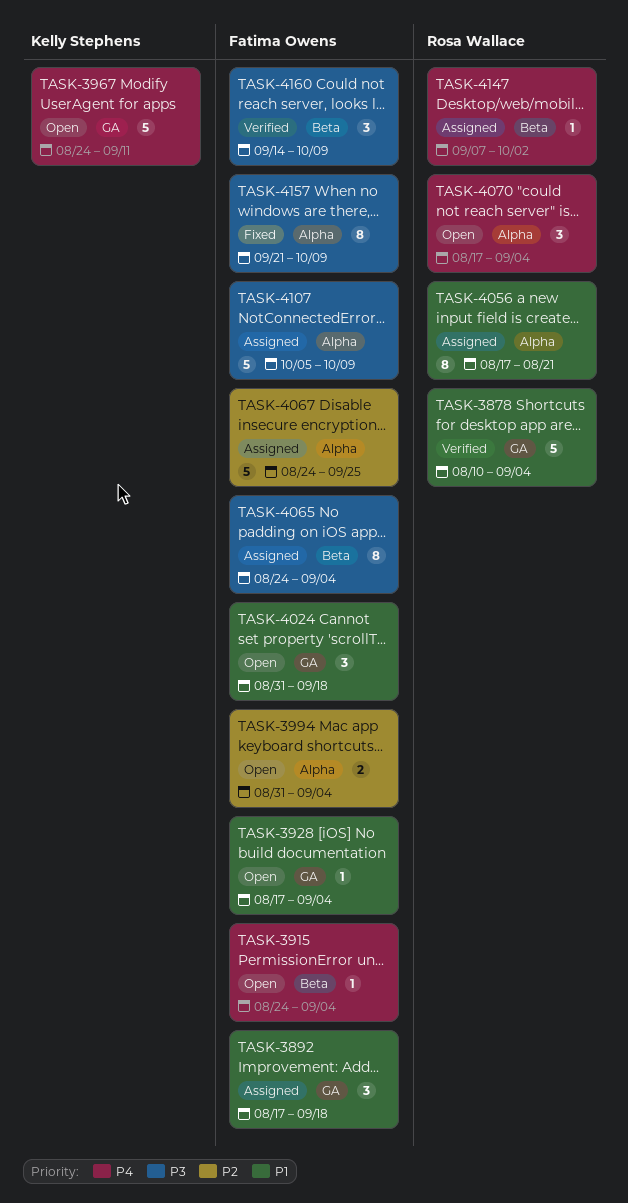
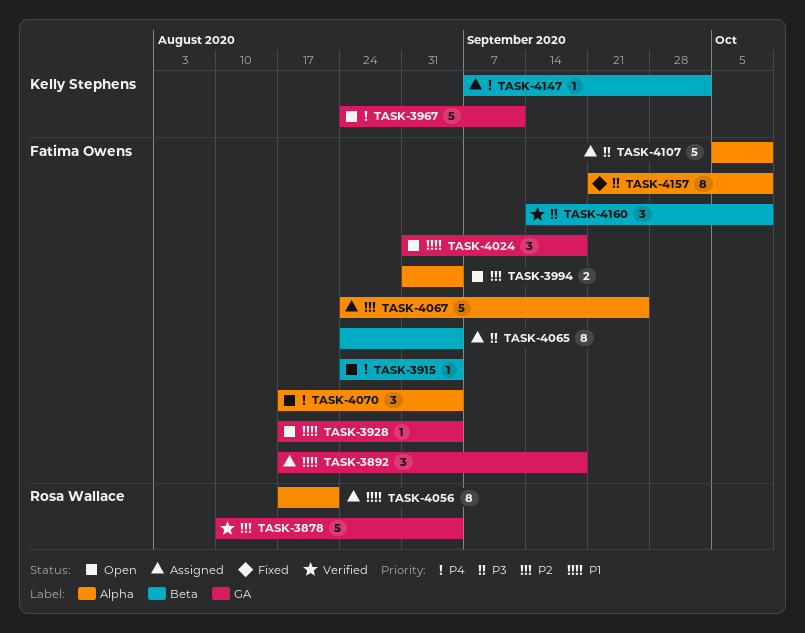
TASK-3878, priority: P1 -> P2
TASK-4070, owner: Rosa Wallace -> Fatima Owens
TASK-4147, owner: Rosa Wallace -> Kelly Stephens

